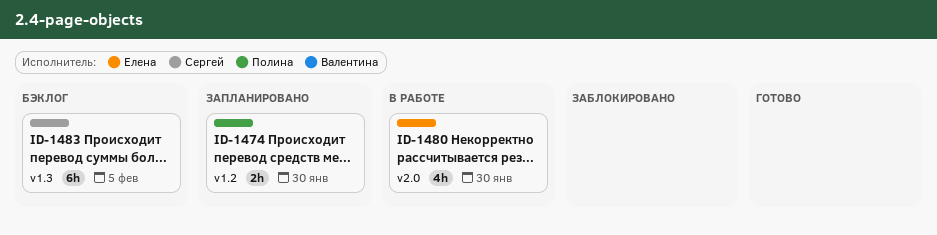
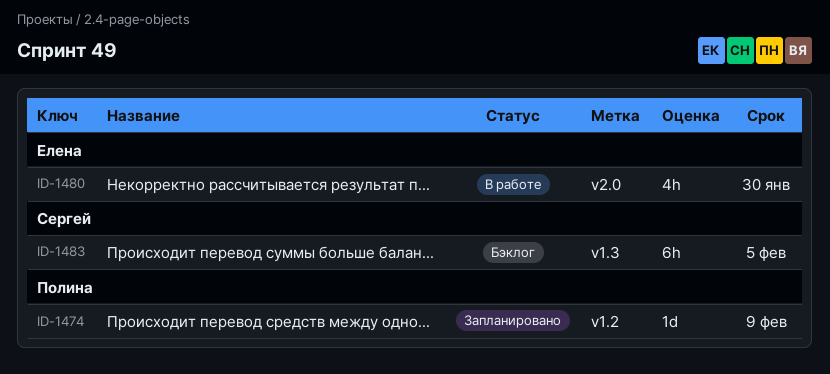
ID-1474, estimate: 2h -> 1d
ID-1474, due: Jan 30 -> Feb 9

